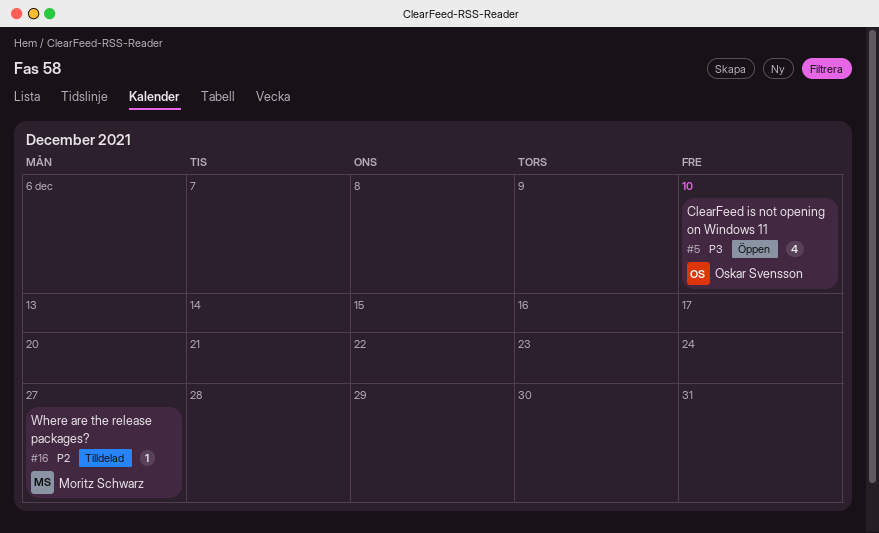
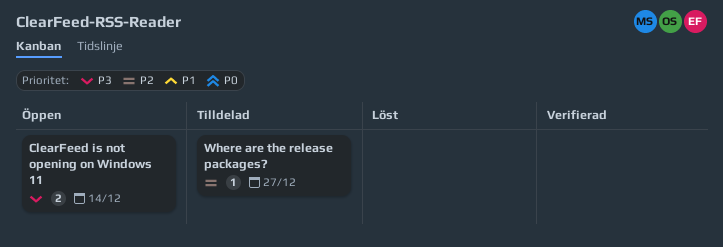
ClearFeed is not opening on Windows 11, estimate: 4 -> 2
ClearFeed is not opening on Windows 11, due: Dec 10 -> Dec 14

